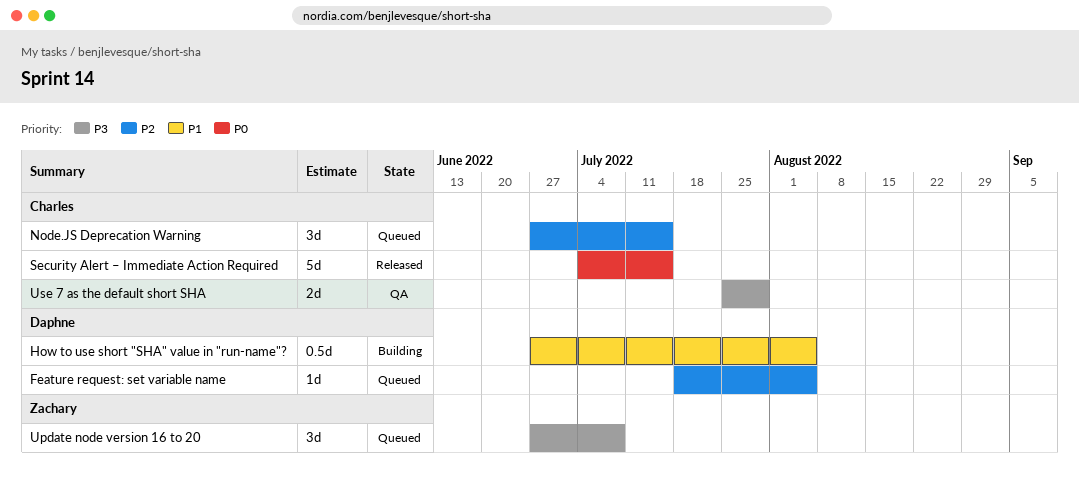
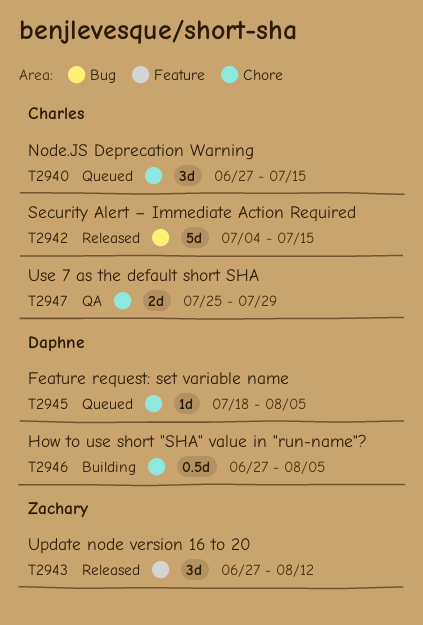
Update node version 16 to 20, status: Queued -> Released
Update node version 16 to 20, due: Jul 8 -> Aug 12

